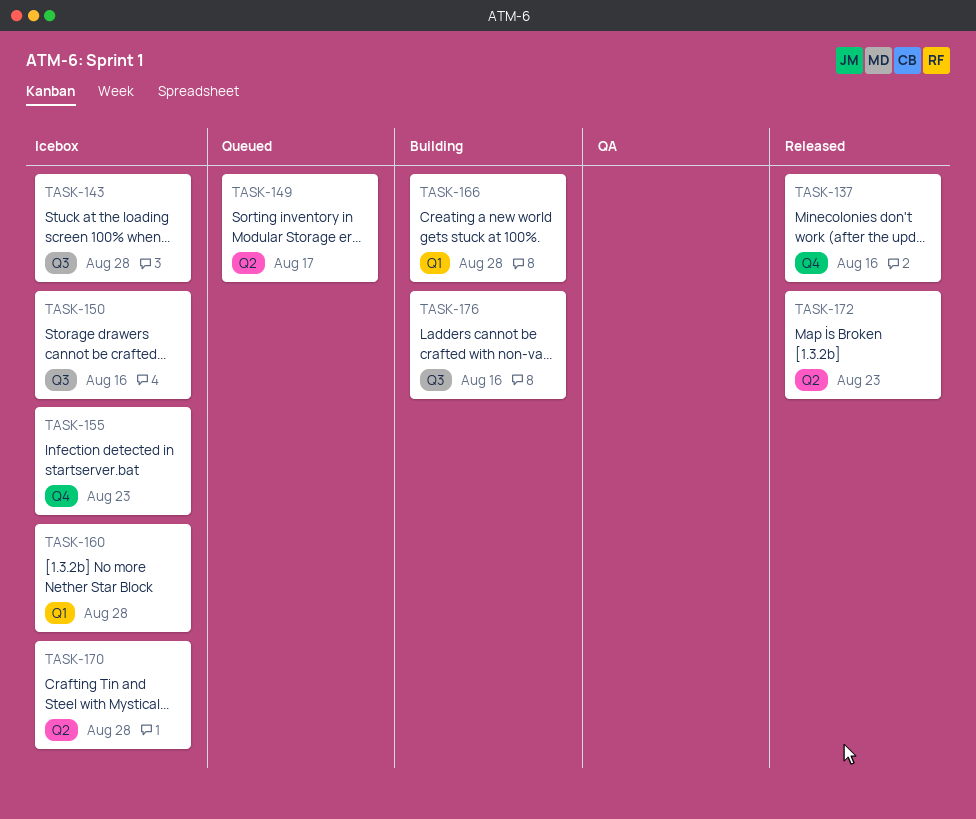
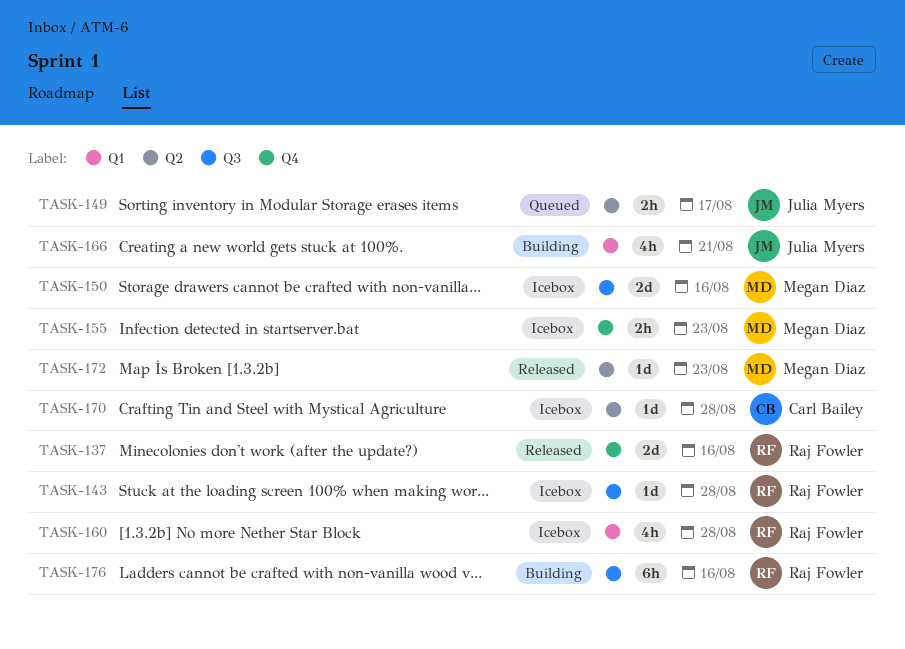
TASK-166, due: Aug 28 -> Aug 21

